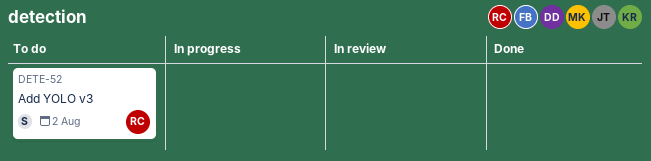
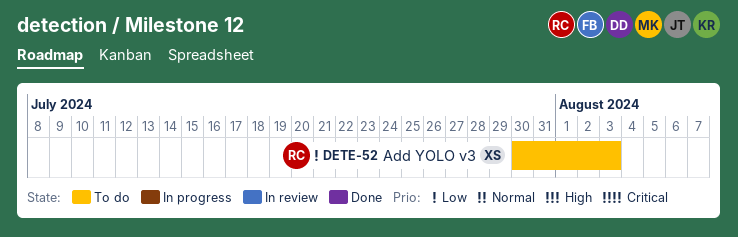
DETE-52, estimate: S -> XS
DETE-52, due: Aug 2 -> Aug 3

